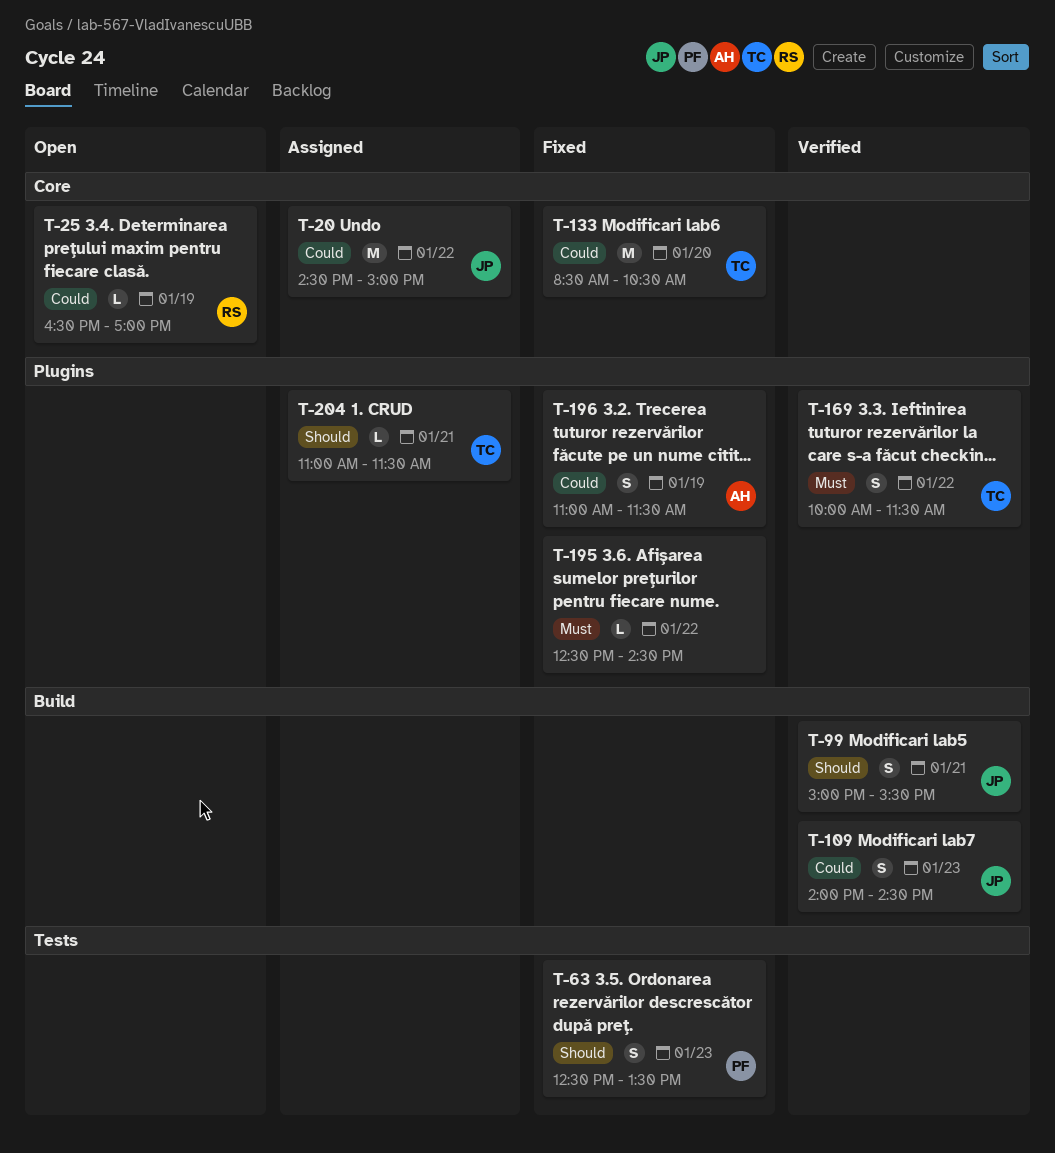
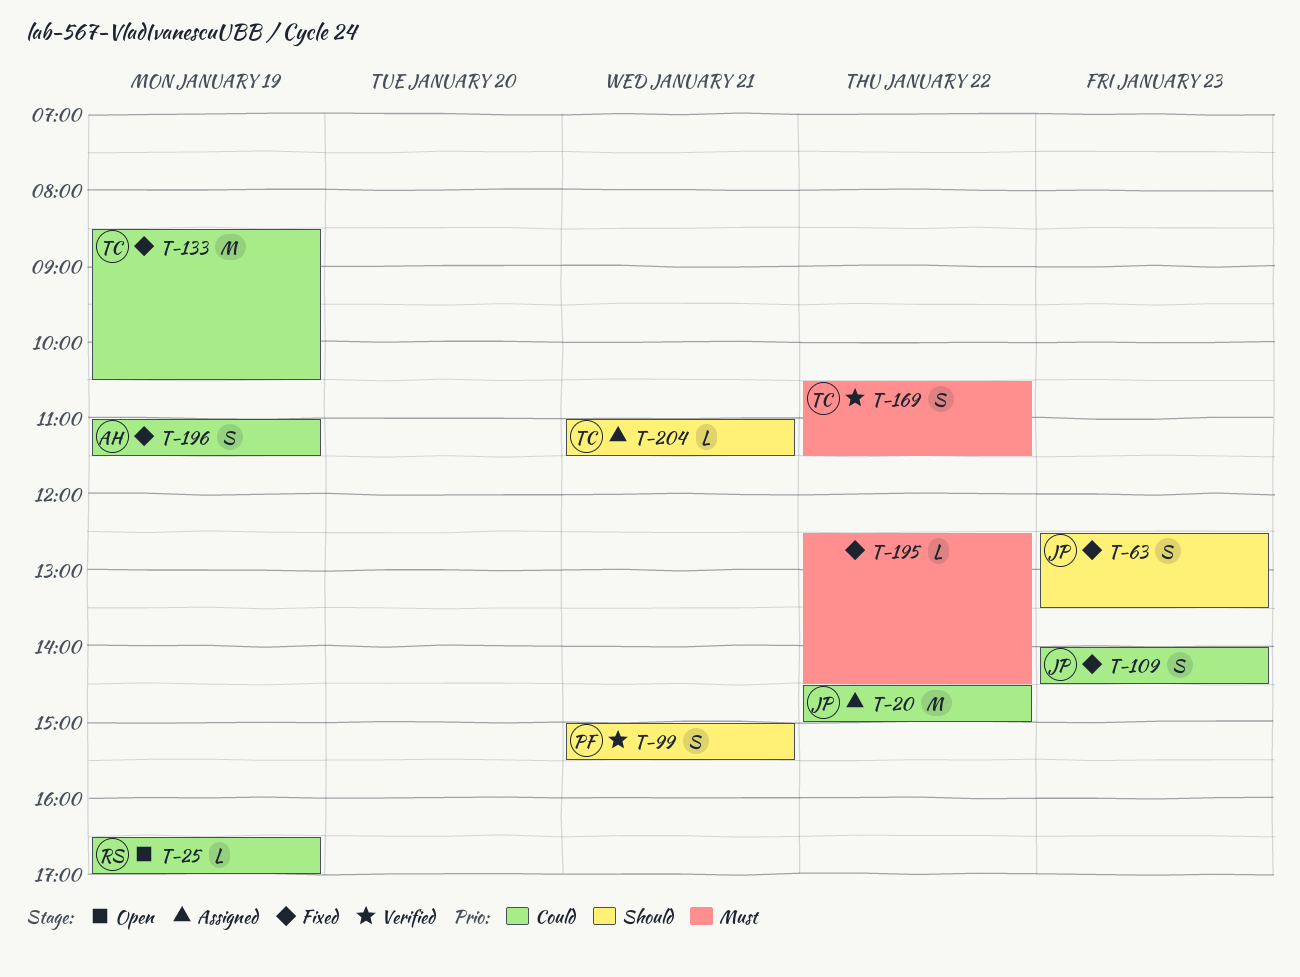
T-63, owner: PF -> JP
T-99, owner: JP -> PF
T-109, status: Verified -> Fixed
T-133, day: Jan 20 -> Jan 19
T-169, begins: 10:00 -> 10:30

